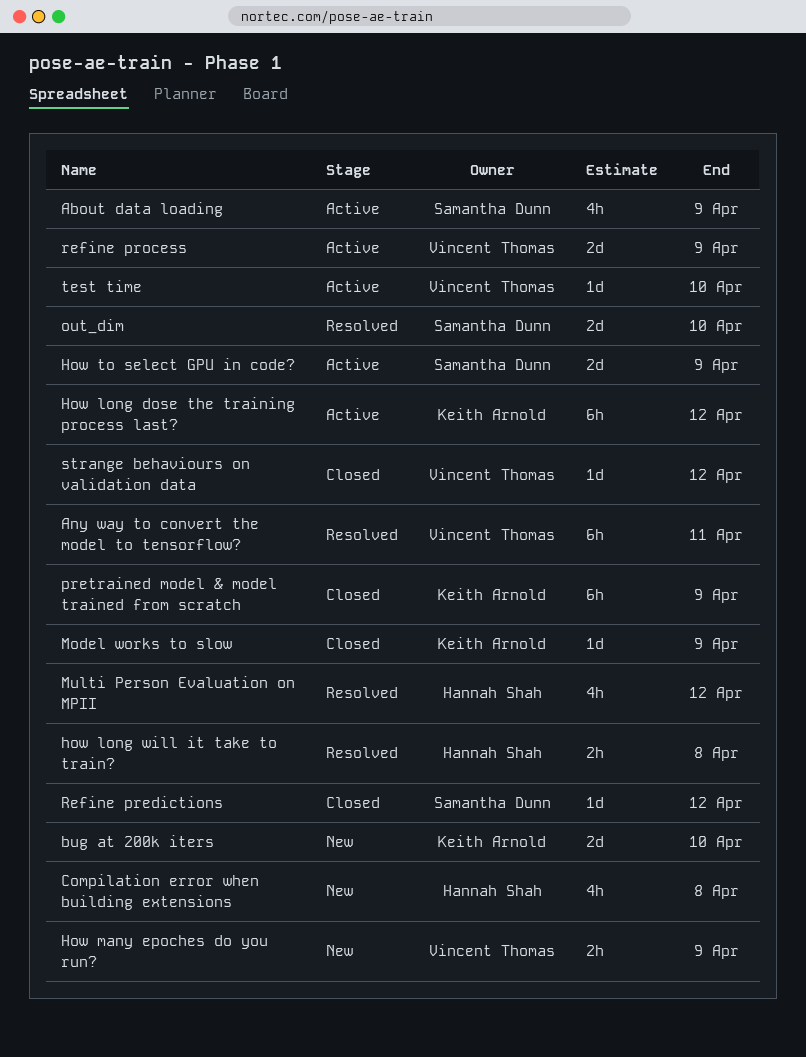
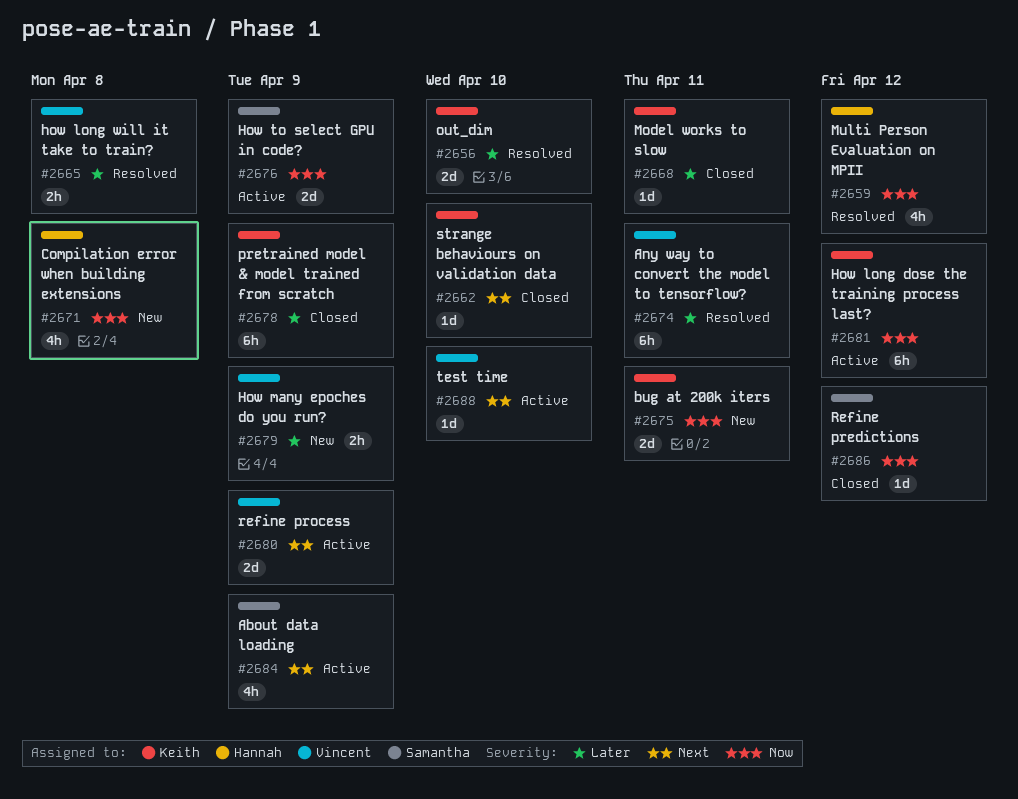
bug at 200k iters, due: Apr 10 -> Apr 11
how long will it take to train?, owner: Hannah Shah -> Vincent Thomas
Model works to slow, due: Apr 9 -> Apr 11
out_dim, owner: Samantha Dunn -> Keith Arnold
strange behaviours on validation data, owner: Vincent Thomas -> Keith Arnold
strange behaviours on validation data, due: Apr 12 -> Apr 10

